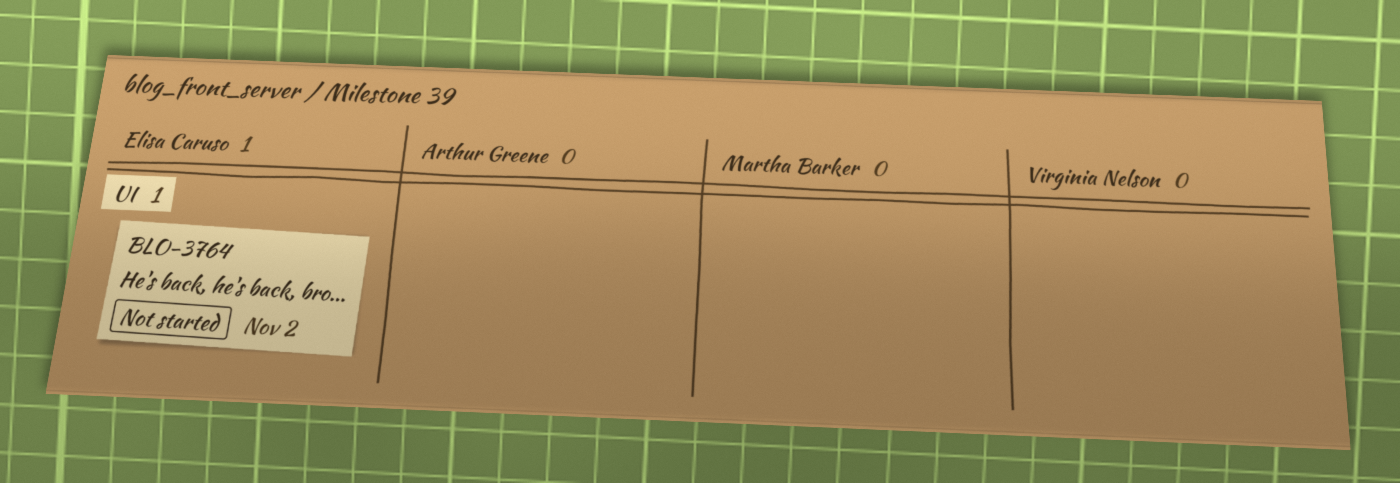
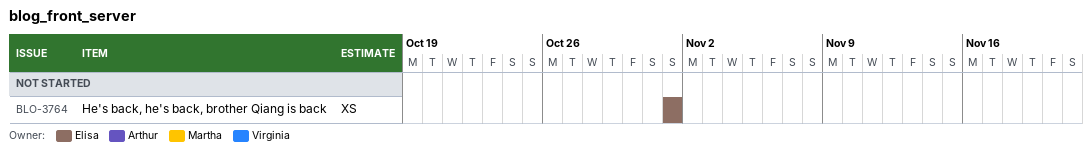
BLO-3764, due: Nov 2 -> Nov 1

